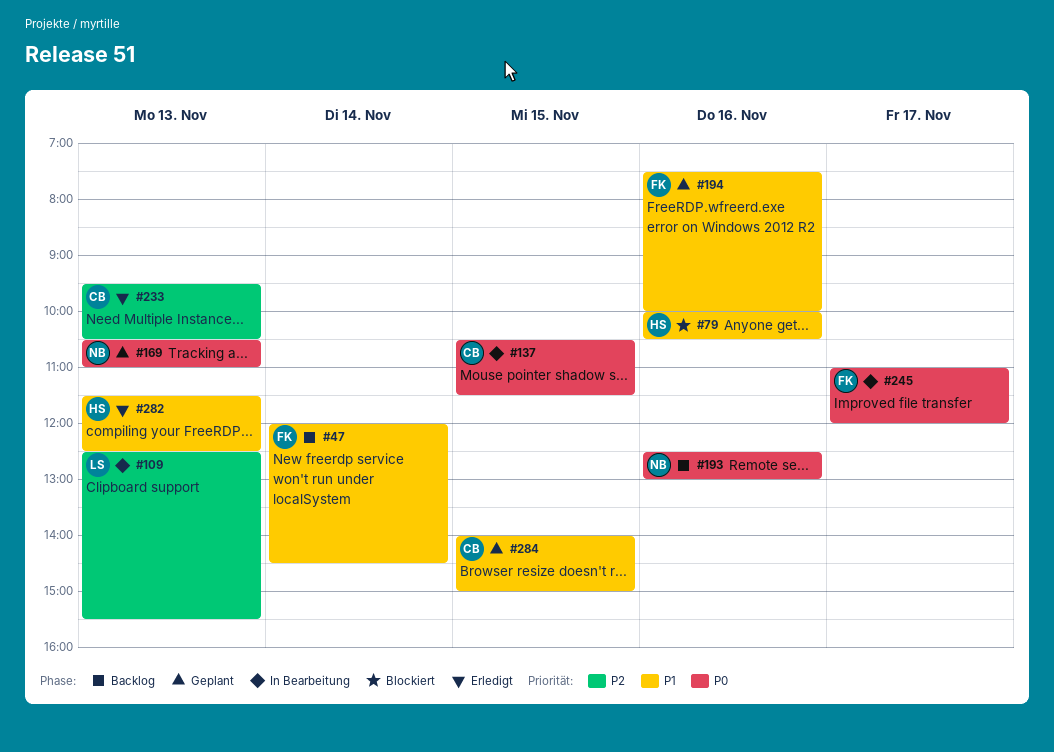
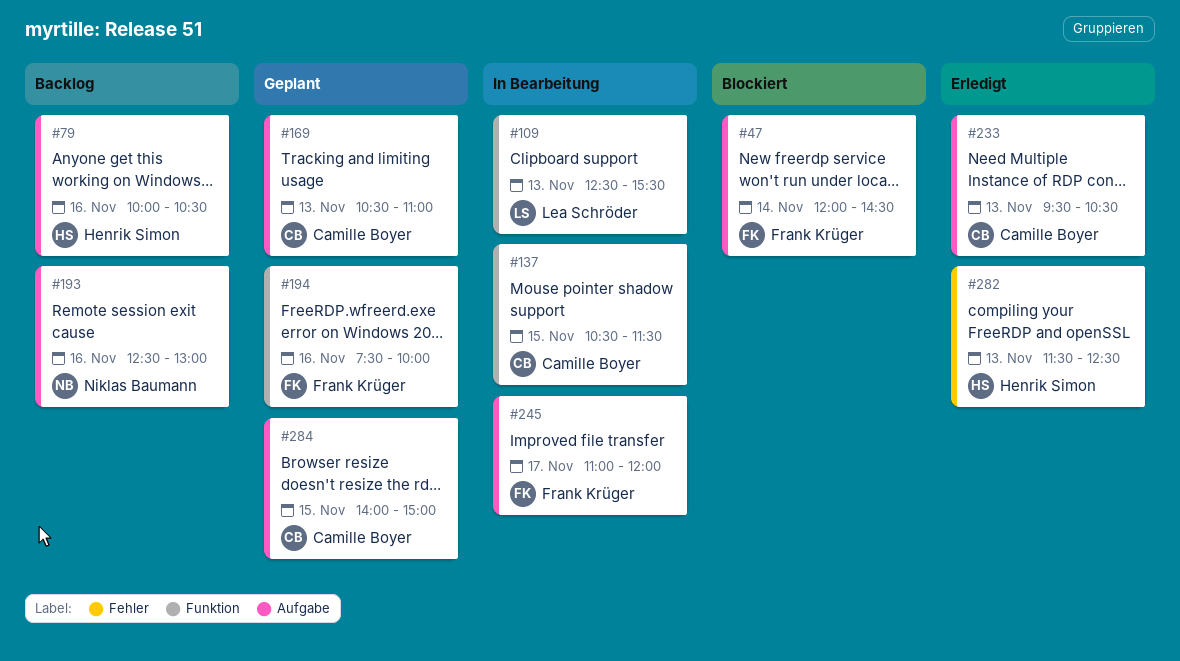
#47, status: Backlog -> Blockiert
#79, status: Blockiert -> Backlog
#169, owner: Niklas Baumann -> Camille Boyer

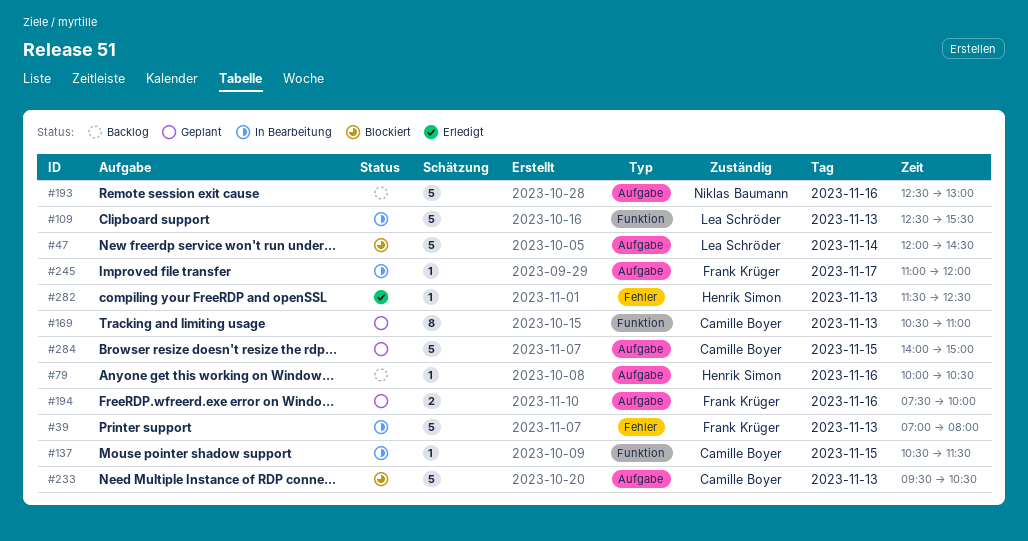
#39: none -> present
#47, owner: Frank Krüger -> Lea Schröder
#169, label: Aufgabe -> Funktion
#194, label: Funktion -> Aufgabe
#233, status: Erledigt -> Blockiert

